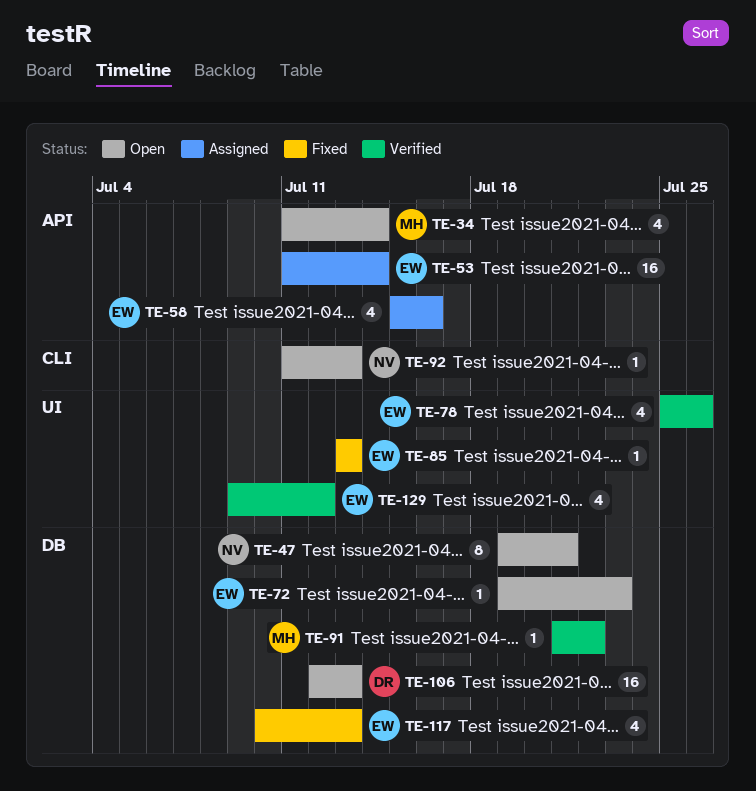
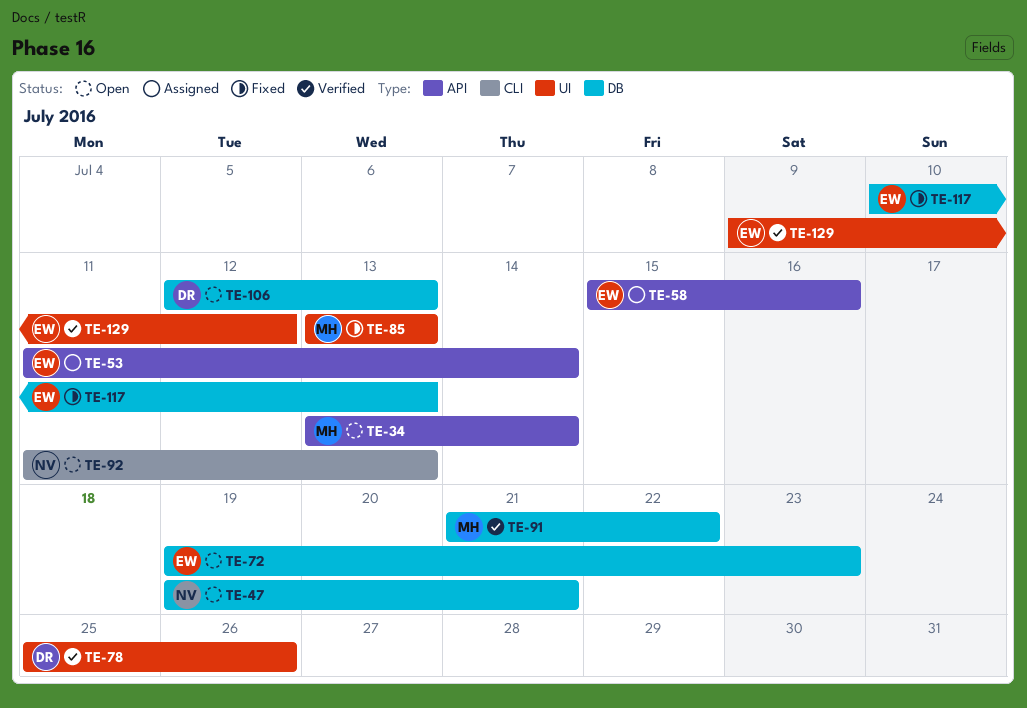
TE-34, start: Jul 11 -> Jul 13
TE-78, owner: EW -> DR
TE-85, owner: EW -> MH

